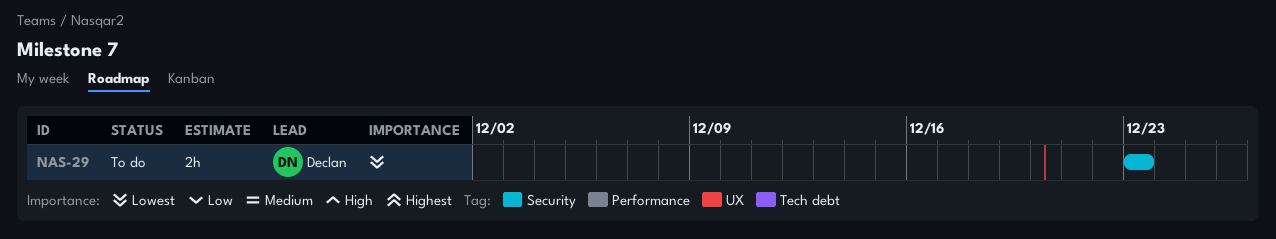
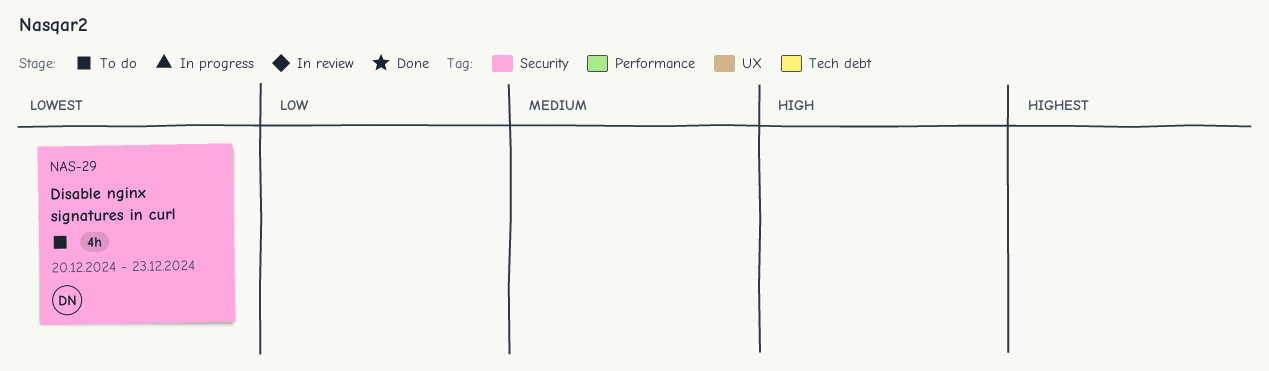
NAS-29, estimate: 2h -> 4h
NAS-29, start: Dec 23 -> Dec 20

